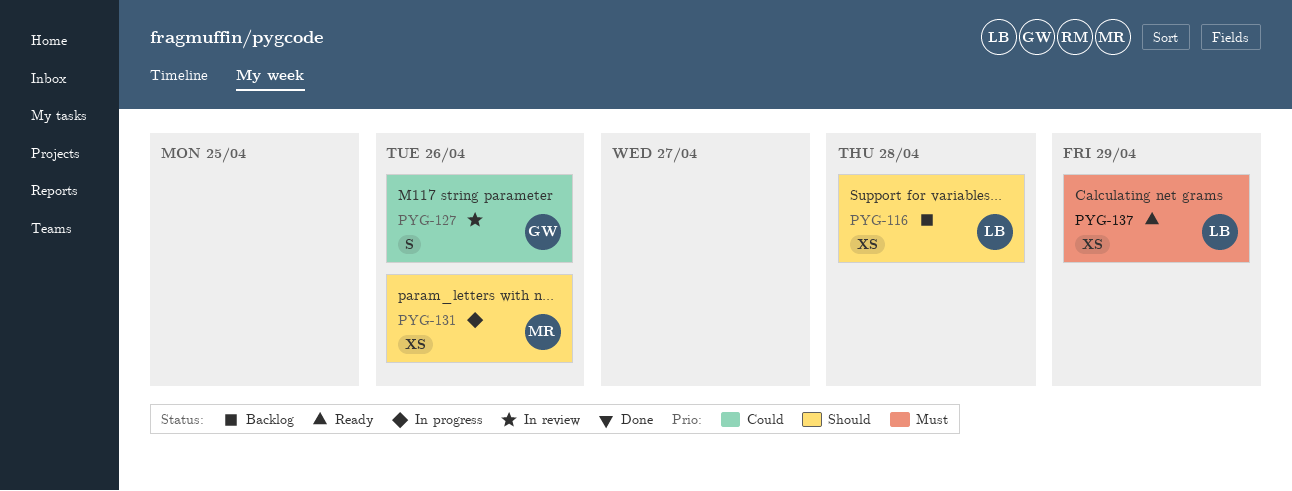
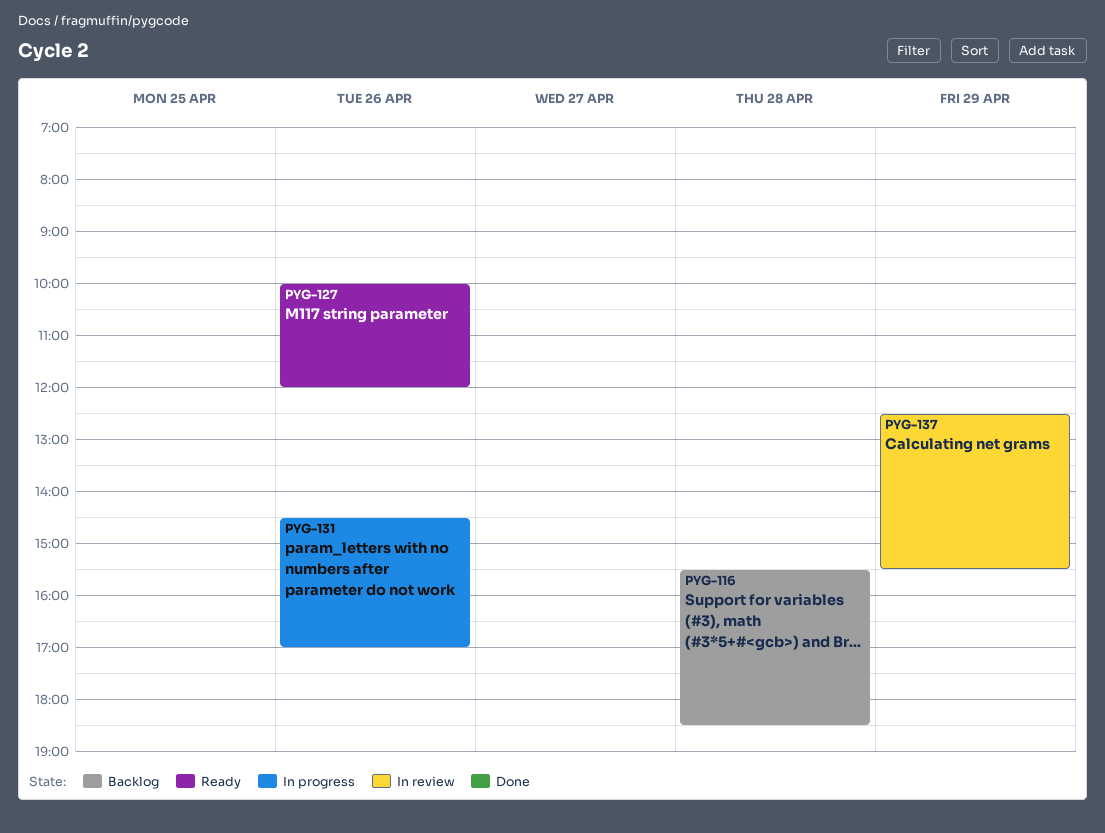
PYG-127, status: In review -> Ready
PYG-137, status: Ready -> In review

